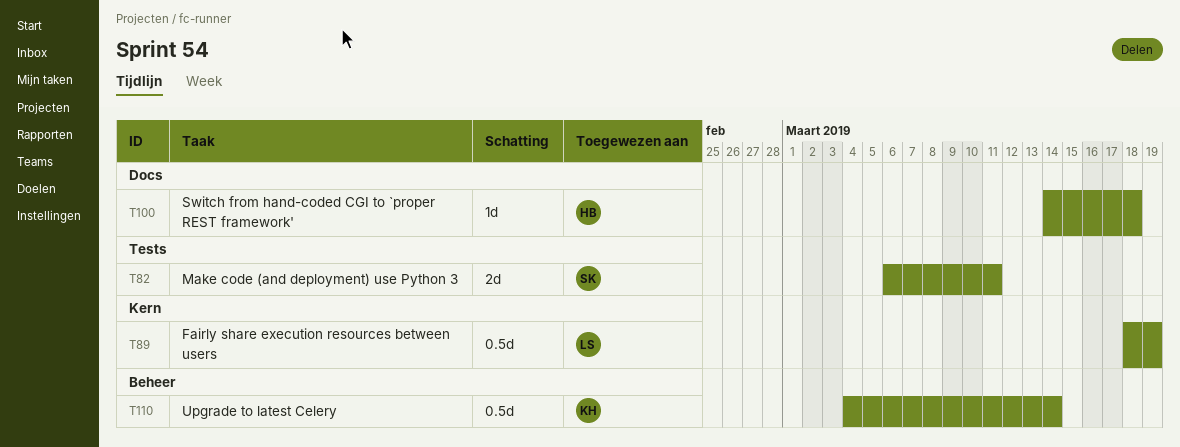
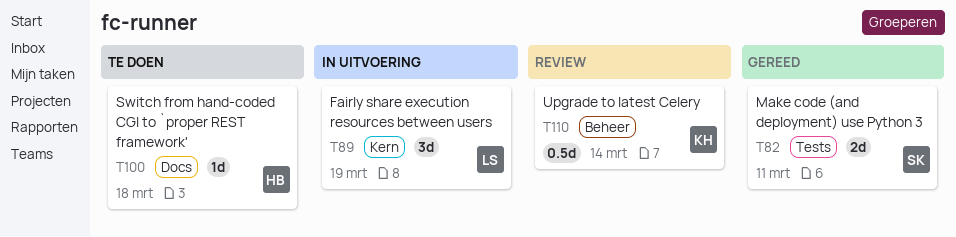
T89, estimate: 0.5d -> 3d

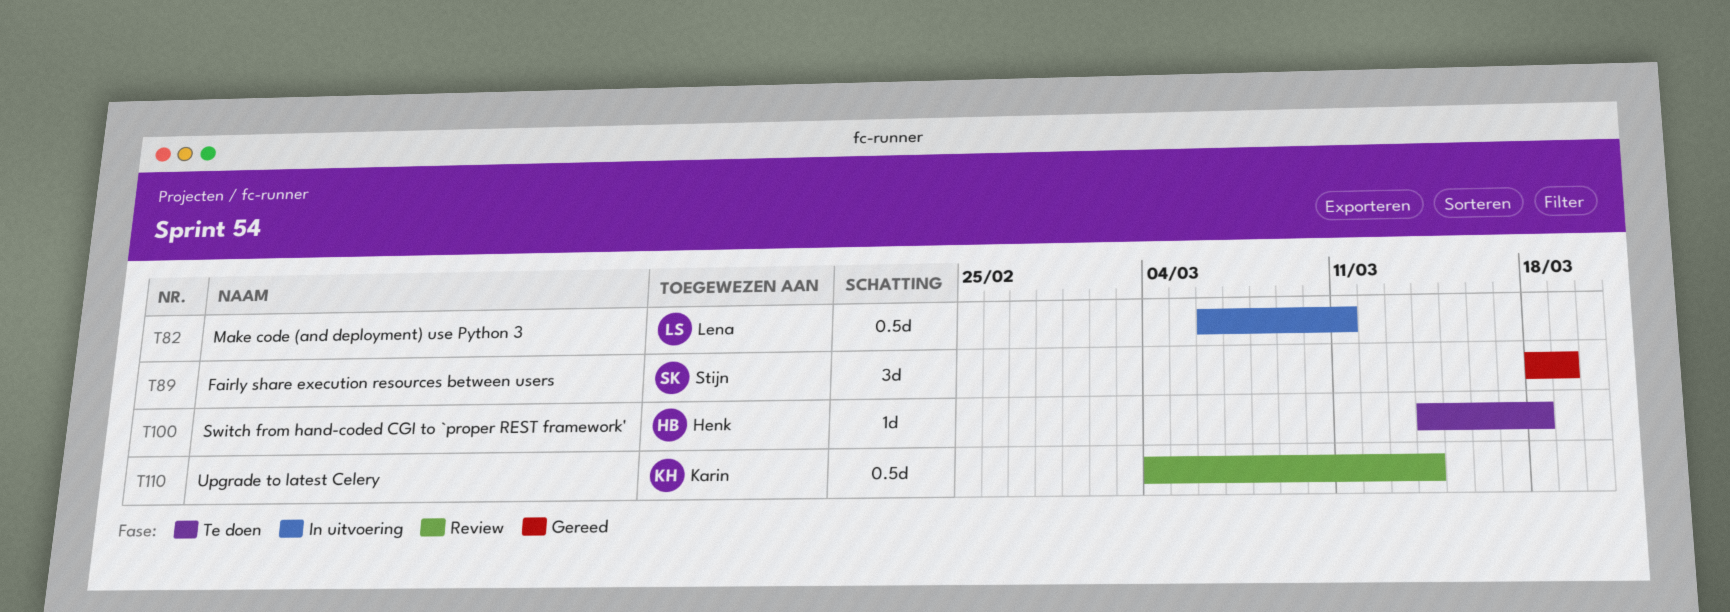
T82, status: Gereed -> In uitvoering
T82, owner: Stijn -> Lena
T82, estimate: 2d -> 0.5d
T89, status: In uitvoering -> Gereed
T89, owner: Lena -> Stijn

